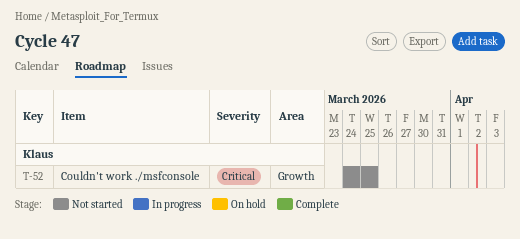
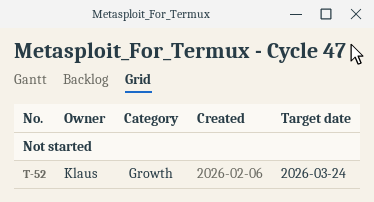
T-52, due: Mar 25 -> Mar 24

